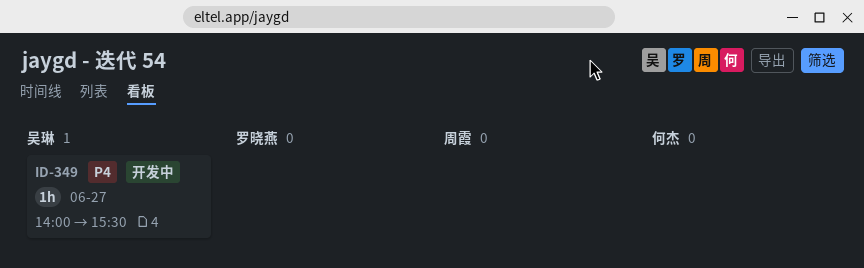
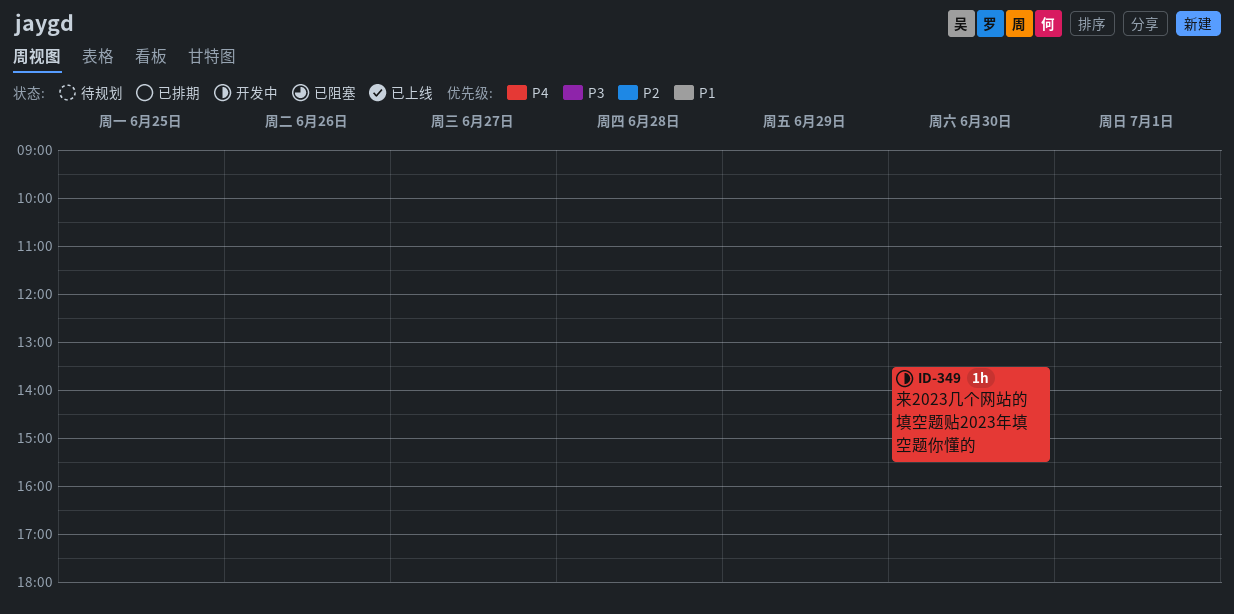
ID-349, day: Jun 27 -> Jun 30
ID-349, begins: 14:00 -> 13:30

